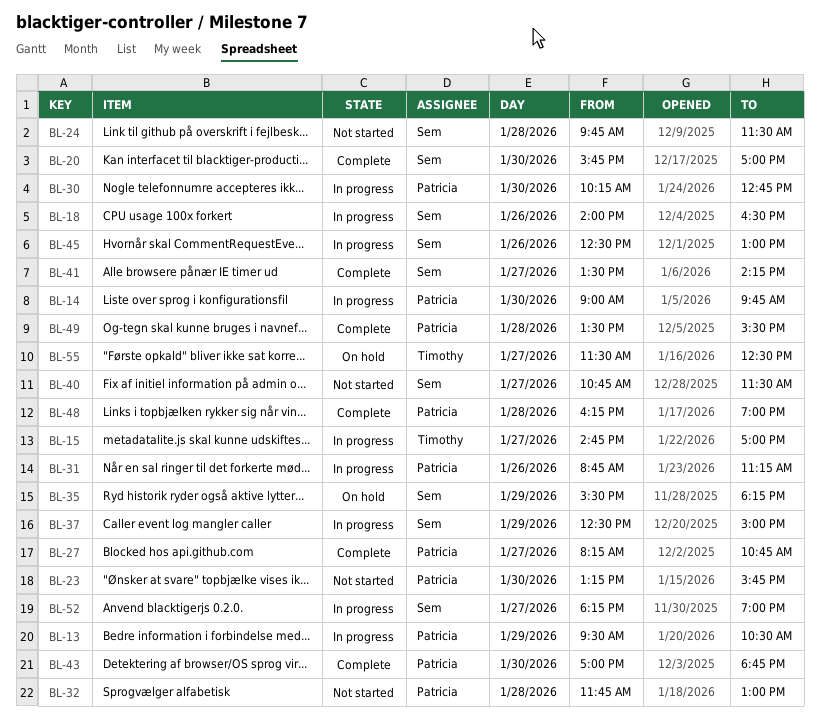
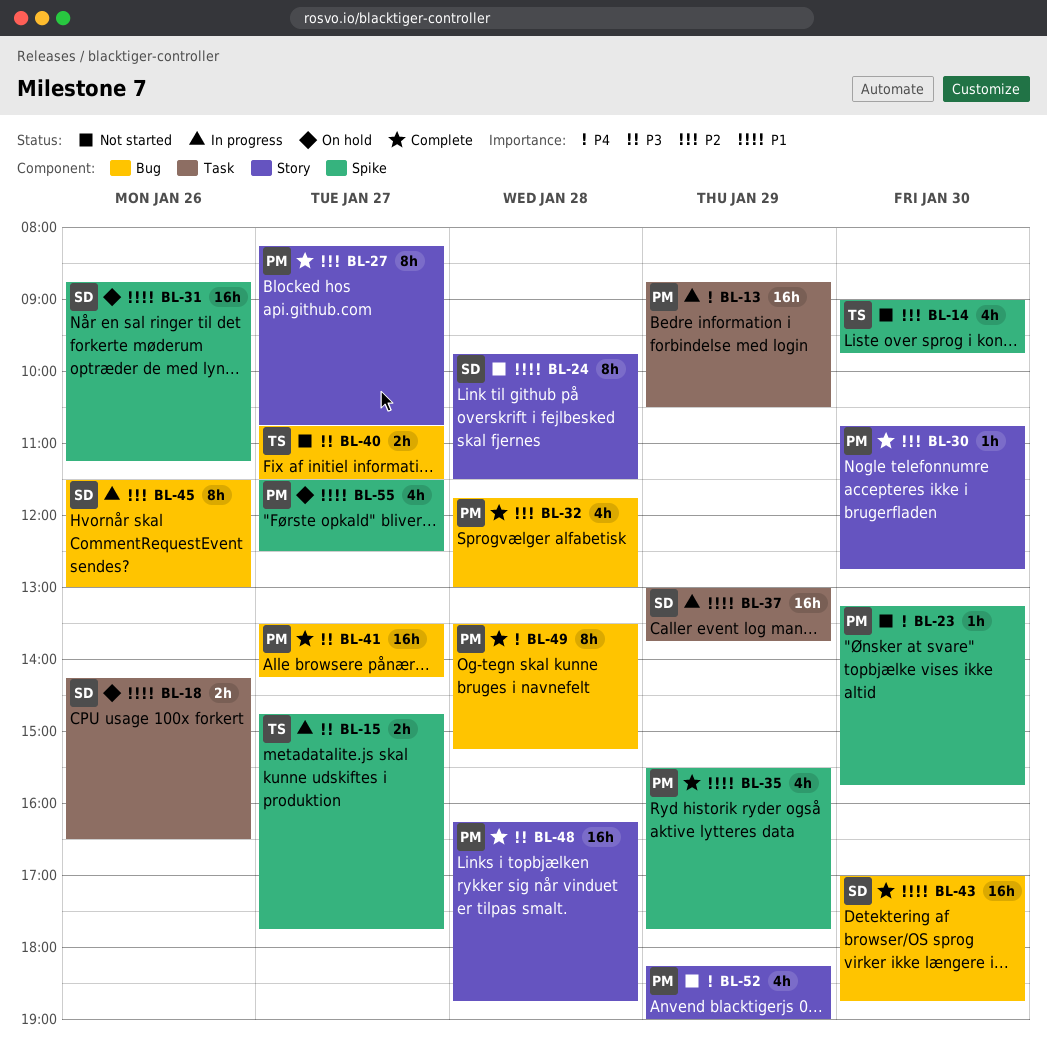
BL-13, begins: 09:30 -> 08:45
BL-14, status: In progress -> Not started
BL-14, owner: Patricia -> Timothy
BL-15, ends: 17:00 -> 17:45
BL-18, status: In progress -> On hold
BL-18, begins: 14:00 -> 14:15
BL-20: present -> none
BL-30, status: In progress -> Complete
BL-30, begins: 10:15 -> 10:45
BL-31, status: In progress -> On hold
BL-31, owner: Patricia -> Sem
BL-32, status: Not started -> Complete
BL-35, status: On hold -> Complete
BL-35, owner: Sem -> Patricia
BL-35, ends: 18:15 -> 17:45
BL-37, begins: 12:30 -> 13:00
BL-37, ends: 15:00 -> 13:45
BL-40, owner: Sem -> Timothy
BL-41, owner: Sem -> Patricia
BL-43, owner: Patricia -> Sem
BL-45, begins: 12:30 -> 11:30
BL-48, ends: 19:00 -> 18:45
BL-49, ends: 15:30 -> 15:15
BL-52, status: In progress -> Not started
BL-52, owner: Sem -> Patricia
BL-52, day: Jan 27 -> Jan 29
BL-55, owner: Timothy -> Patricia

